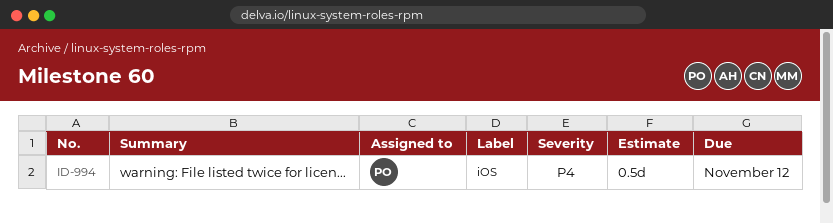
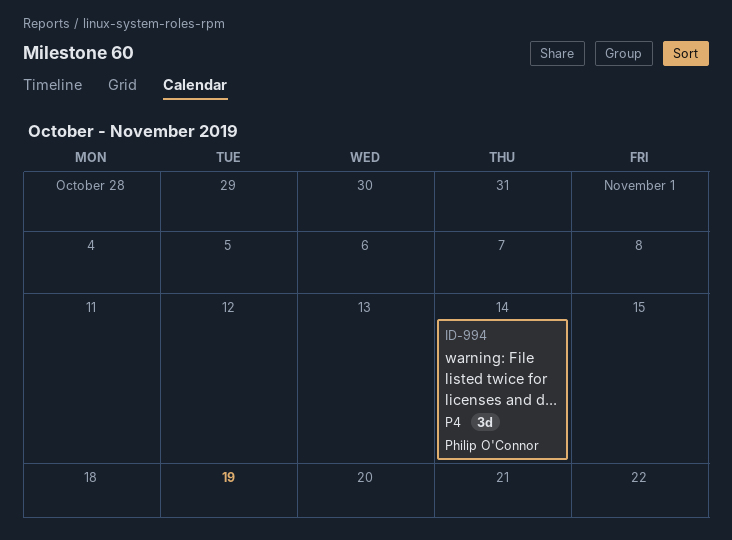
ID-994, estimate: 0.5d -> 3d
ID-994, due: Nov 12 -> Nov 14

